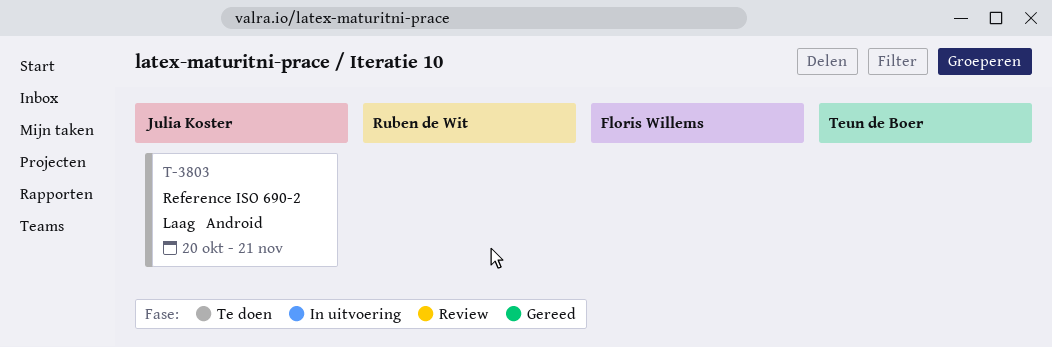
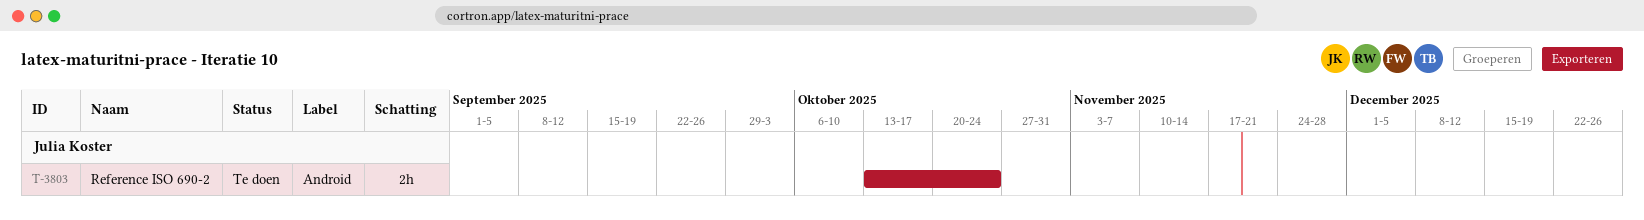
T-3803, start: Oct 20 -> Oct 13
T-3803, due: Nov 21 -> Oct 24

